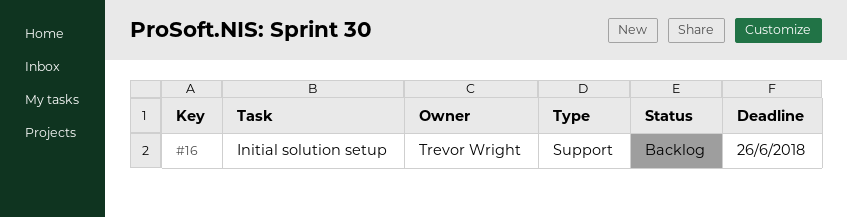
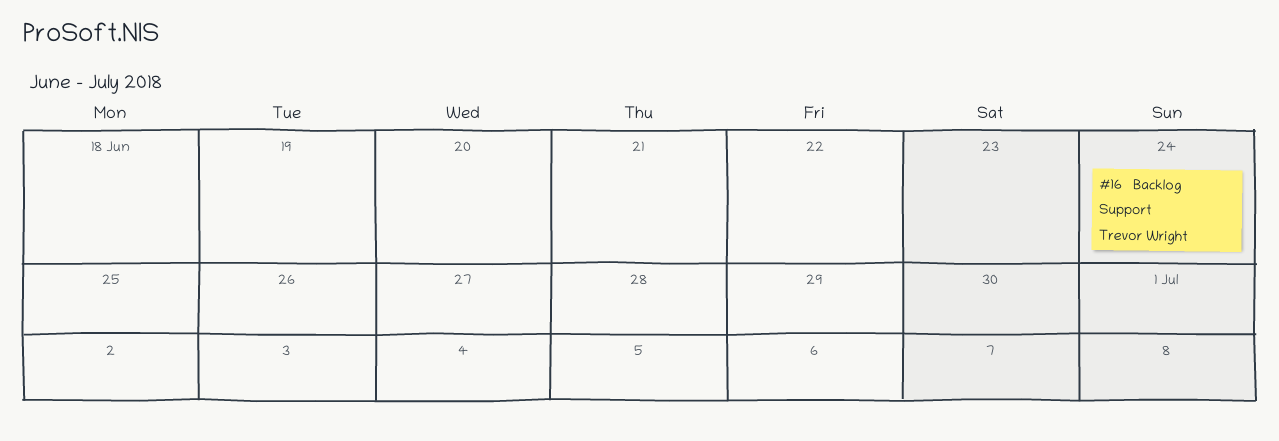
#16, due: Jun 26 -> Jun 24

